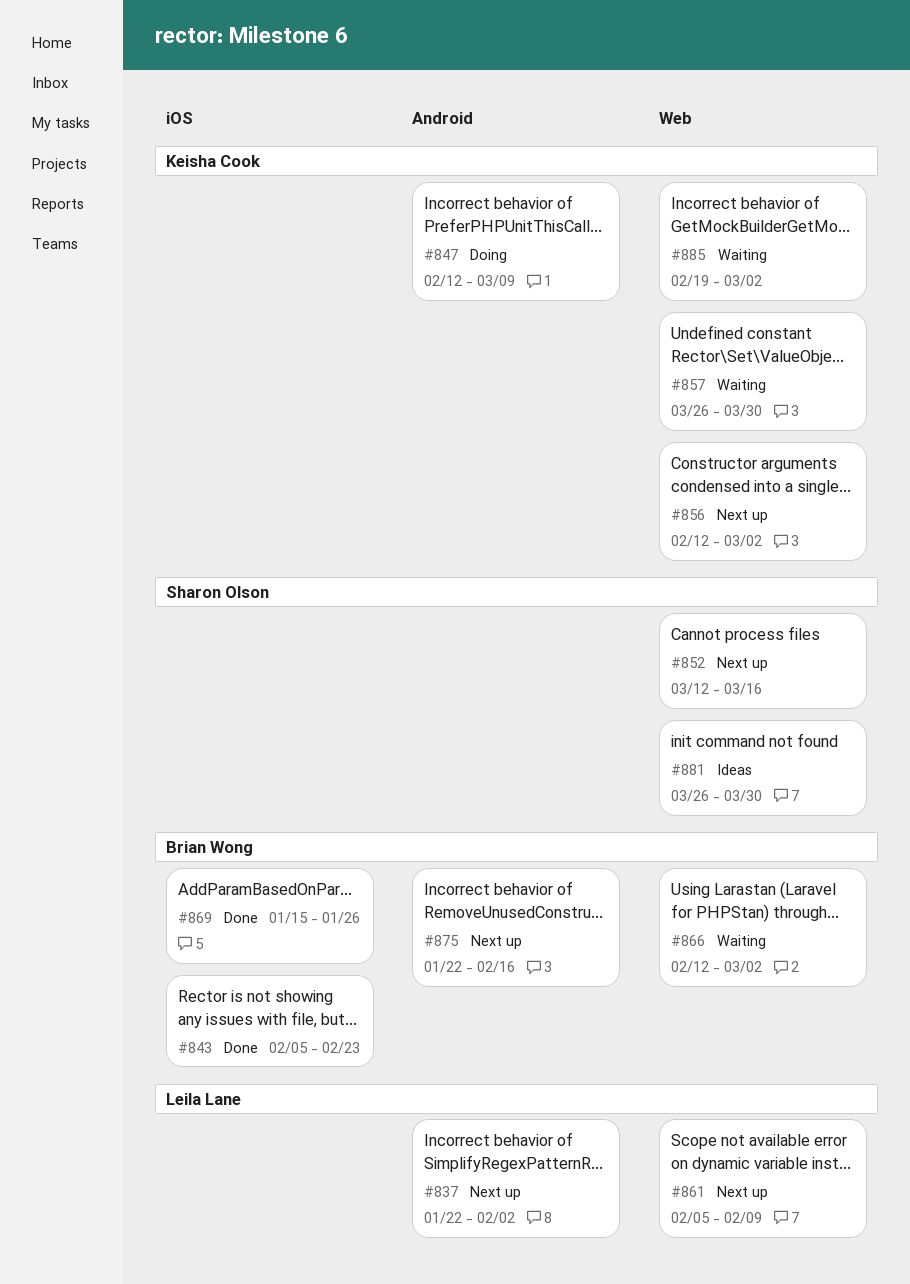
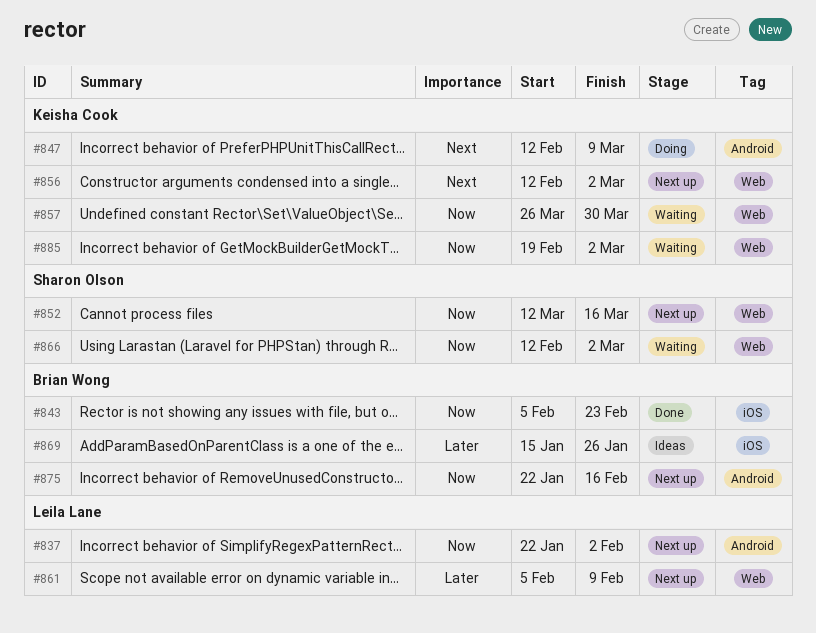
#866, owner: Brian Wong -> Sharon Olson
#869, status: Done -> Ideas
#881: present -> none

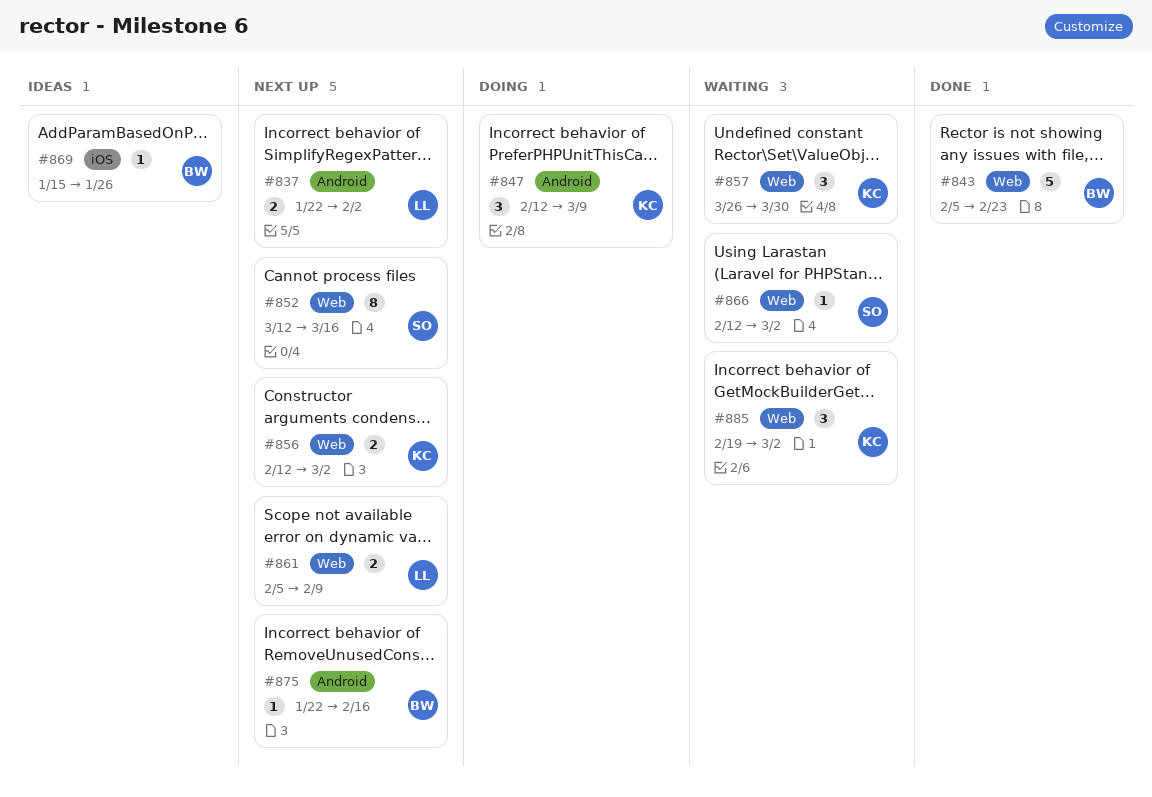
#843, label: iOS -> Web

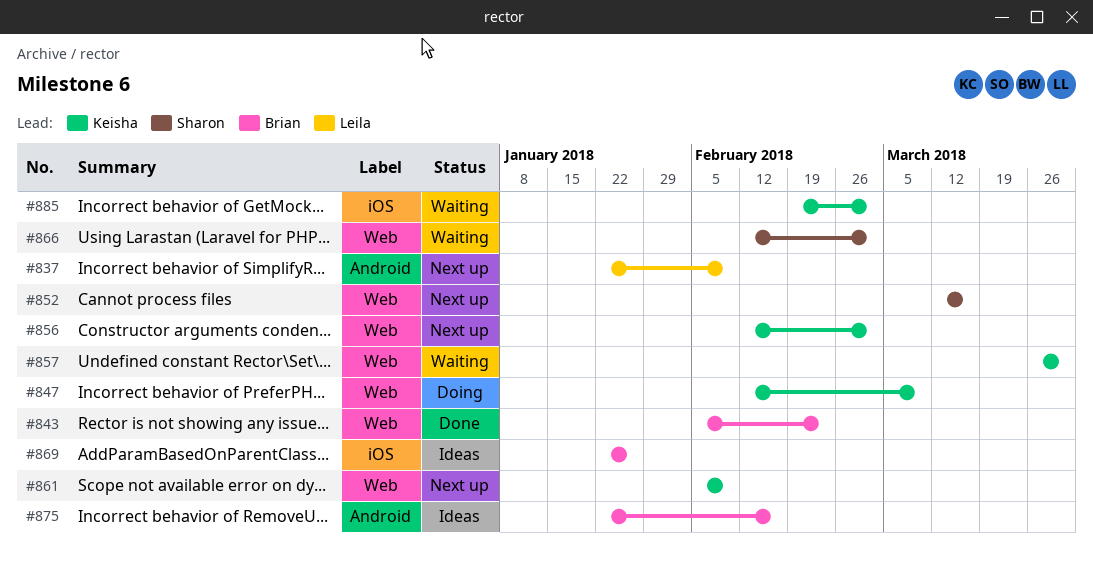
#837, due: Feb 2 -> Feb 9
#847, label: Android -> Web
#861, owner: Leila -> Keisha
#869, start: Jan 15 -> Jan 22
#875, status: Next up -> Ideas
#885, label: Web -> iOS

